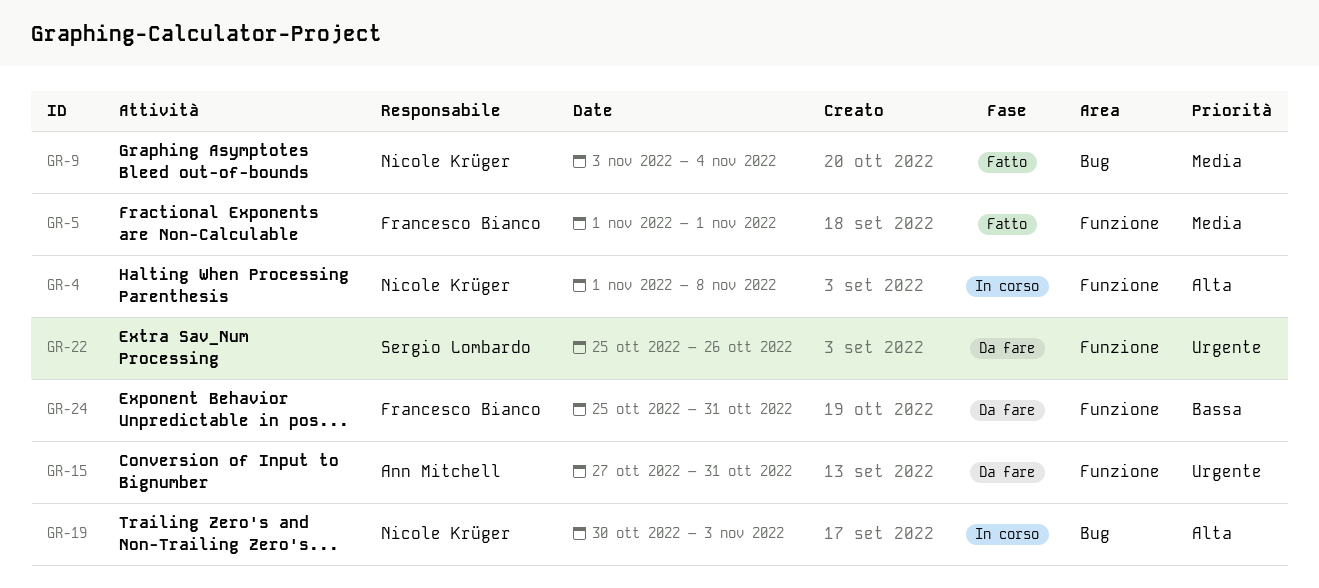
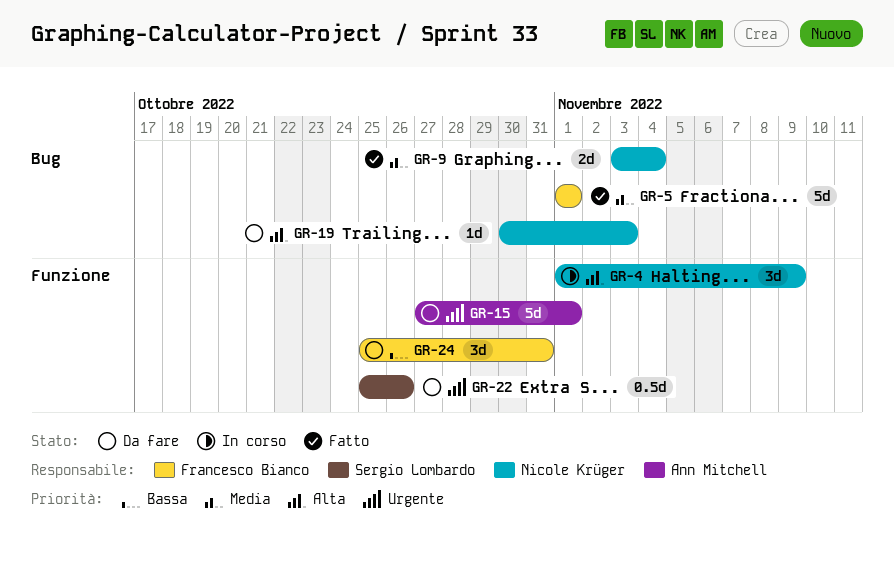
GR-4, due: Nov 8 -> Nov 9
GR-5, label: Funzione -> Bug
GR-15, due: Oct 31 -> Nov 1
GR-19, status: In corso -> Da fare

